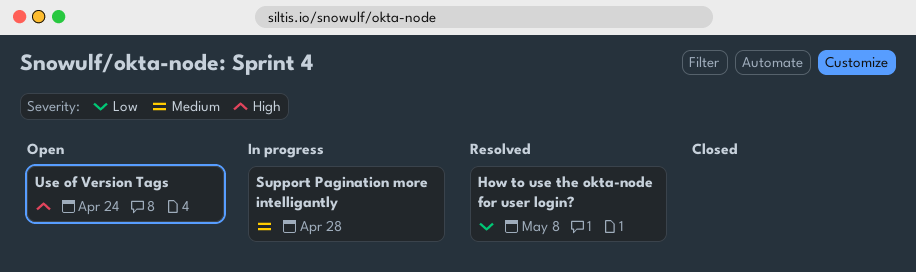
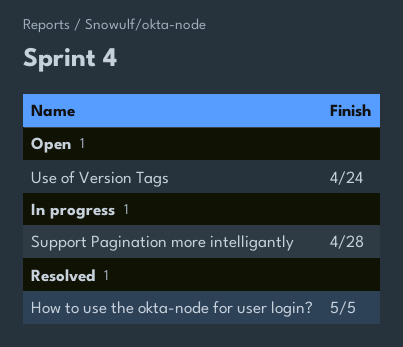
How to use the okta-node for user login?, due: May 8 -> May 5

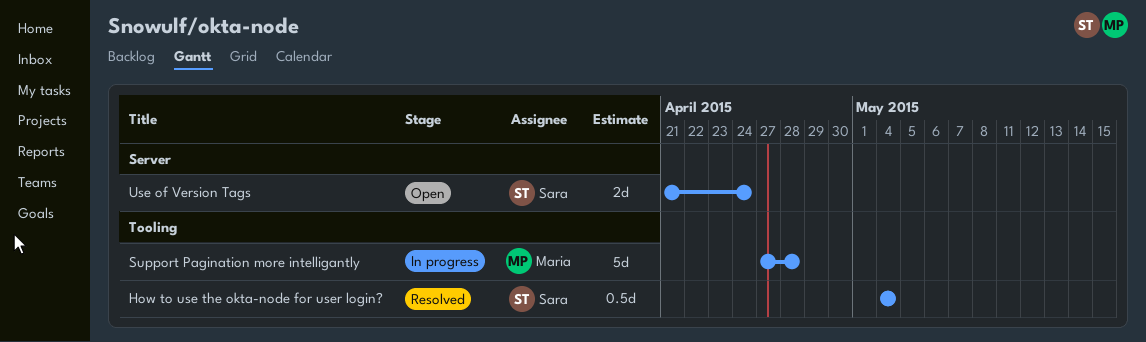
How to use the okta-node for user login?, due: May 5 -> May 4

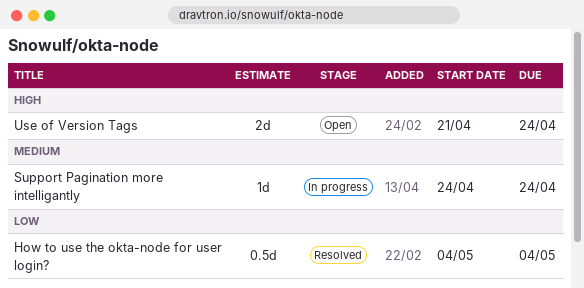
Support Pagination more intelligantly, estimate: 5d -> 1d
Support Pagination more intelligantly, start: Apr 27 -> Apr 24
Support Pagination more intelligantly, due: Apr 28 -> Apr 24

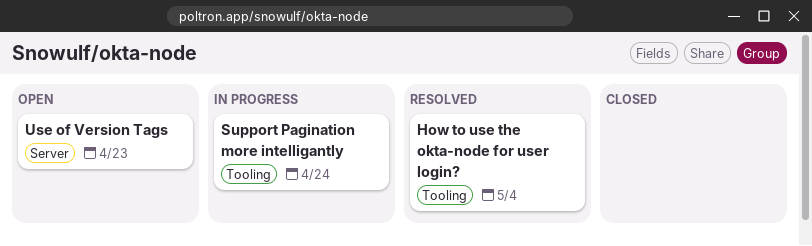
Use of Version Tags, due: Apr 24 -> Apr 23

